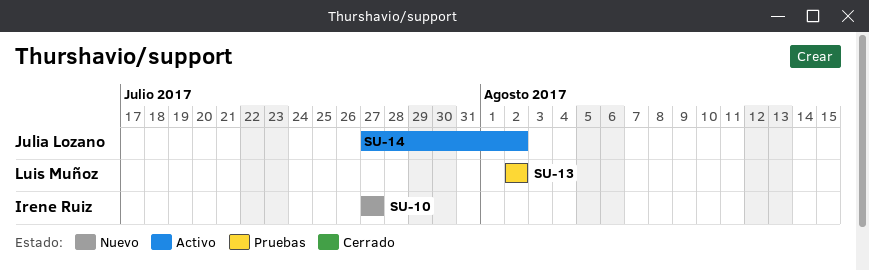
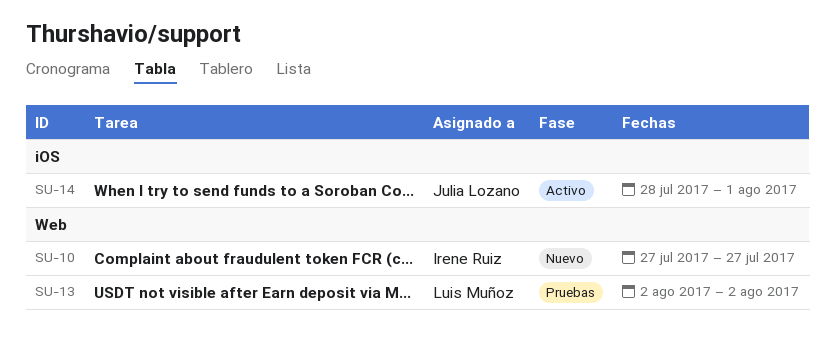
SU-14, start: Jul 27 -> Jul 28
SU-14, due: Aug 2 -> Aug 1

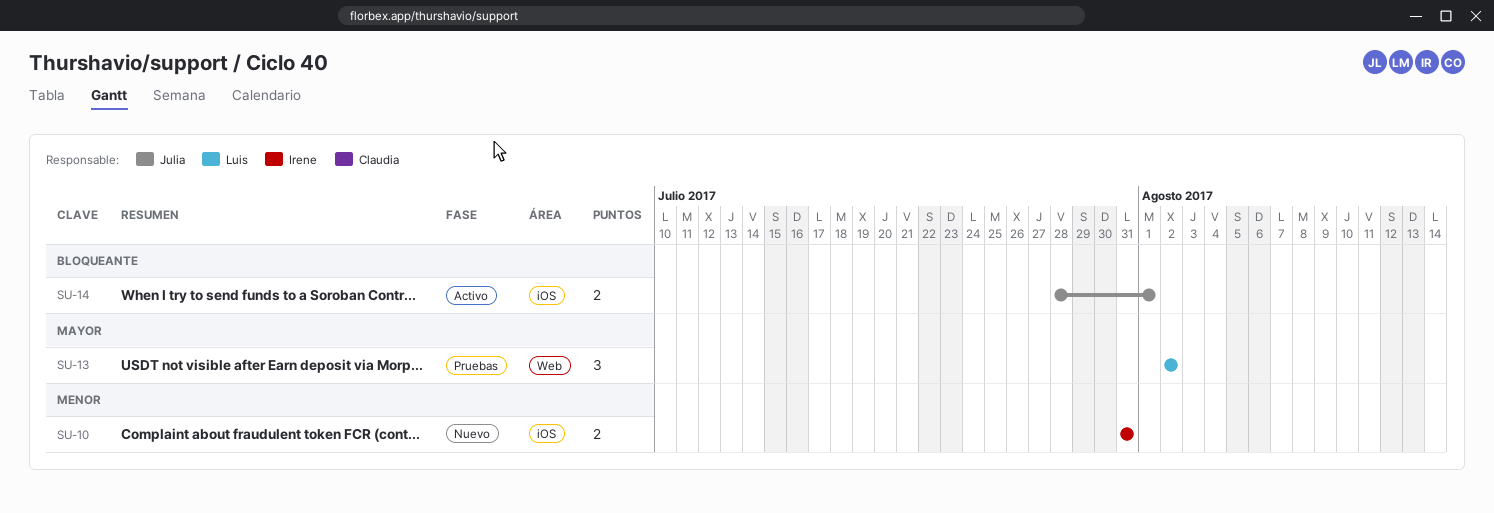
SU-10, label: Web -> iOS
SU-10, start: Jul 27 -> Jul 31
SU-10, due: Jul 27 -> Jul 31

